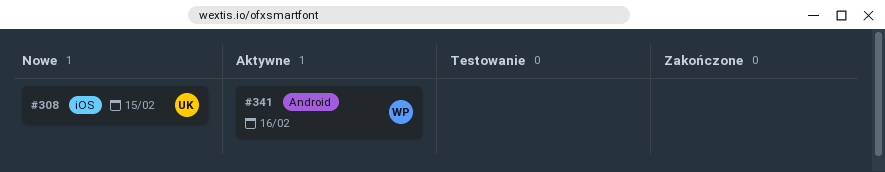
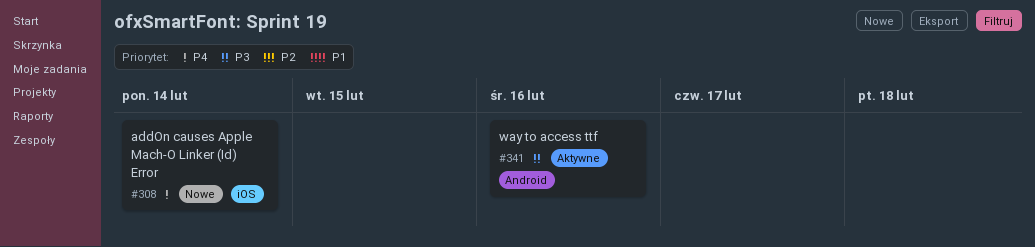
#308, due: Feb 15 -> Feb 14

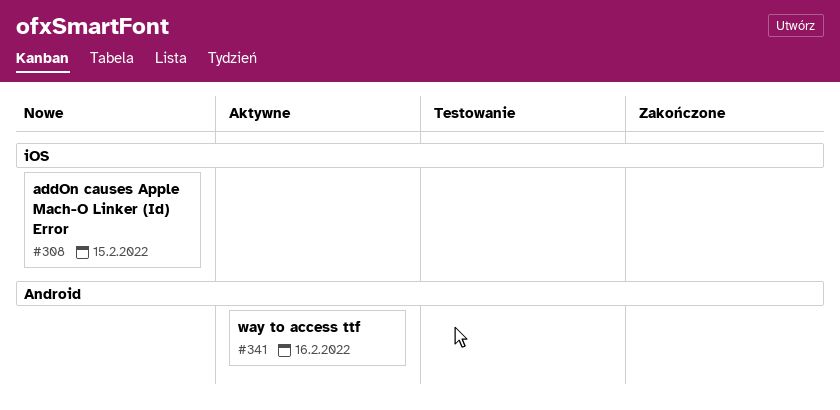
#308, due: Feb 14 -> Feb 15

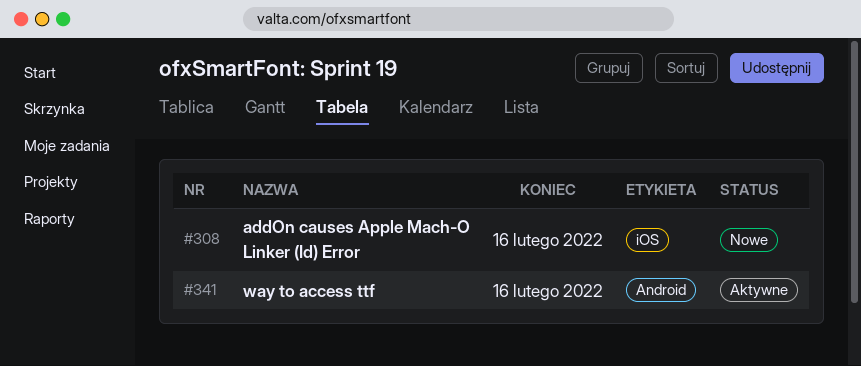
#308, due: Feb 15 -> Feb 16

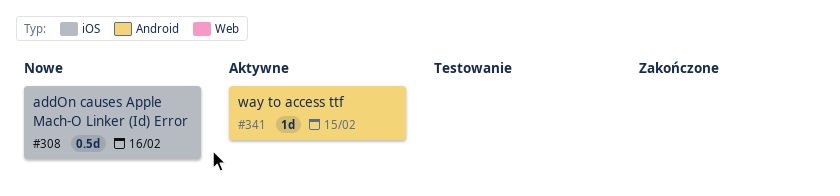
#341, due: Feb 16 -> Feb 15

